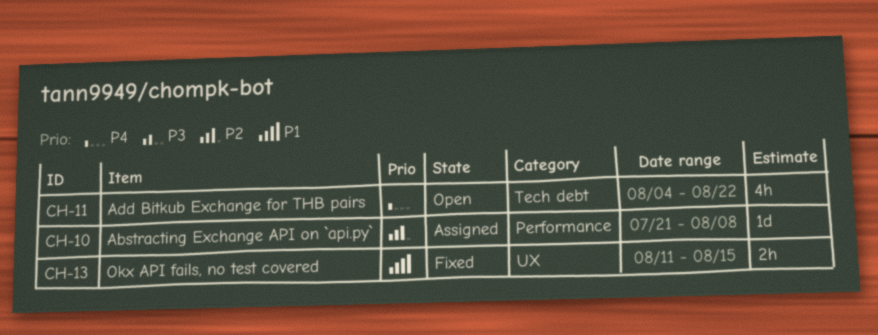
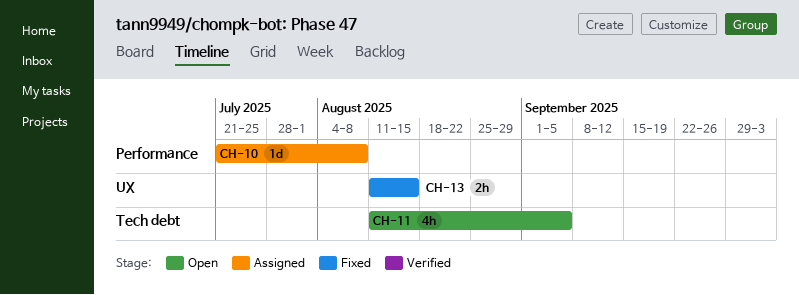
CH-11, start: Aug 4 -> Aug 11
CH-11, due: Aug 22 -> Sep 5

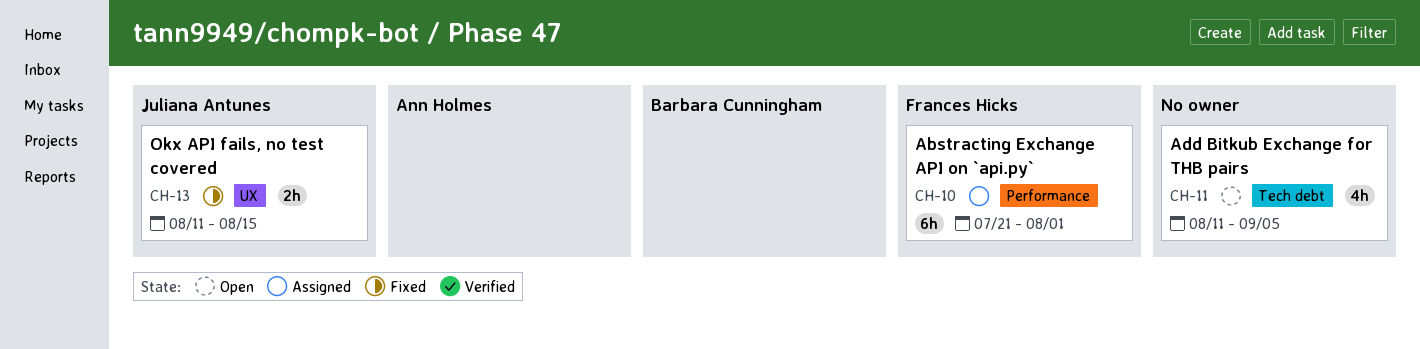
CH-10, estimate: 1d -> 6h
CH-10, due: Aug 8 -> Aug 1

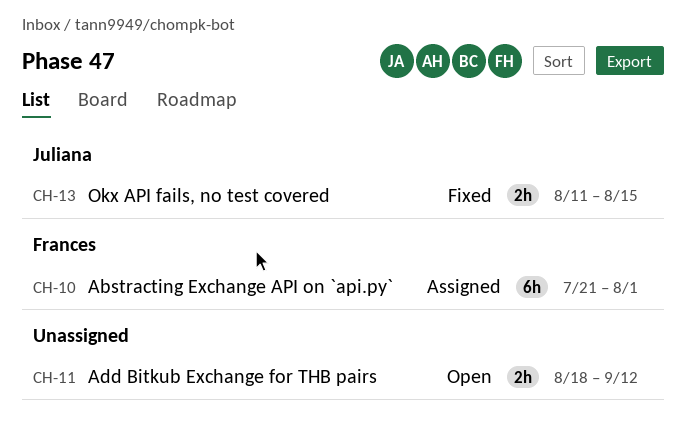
CH-11, estimate: 4h -> 2h
CH-11, start: Aug 11 -> Aug 18
CH-11, due: Sep 5 -> Sep 12

